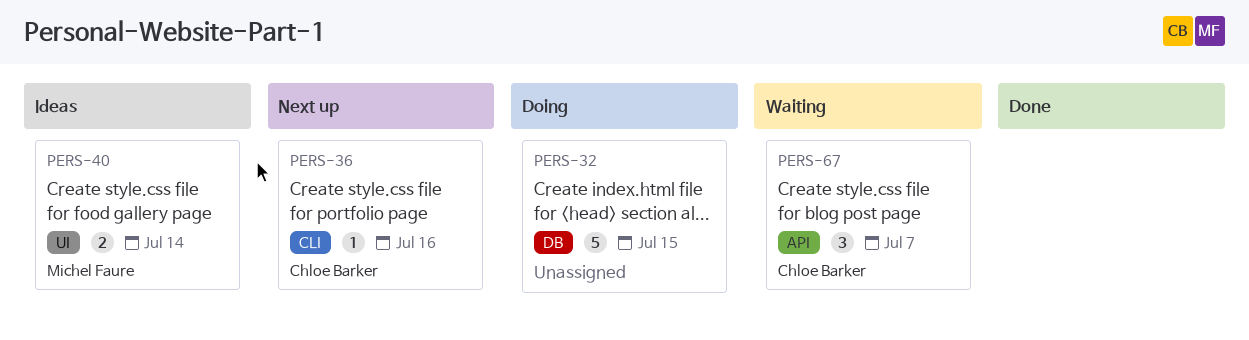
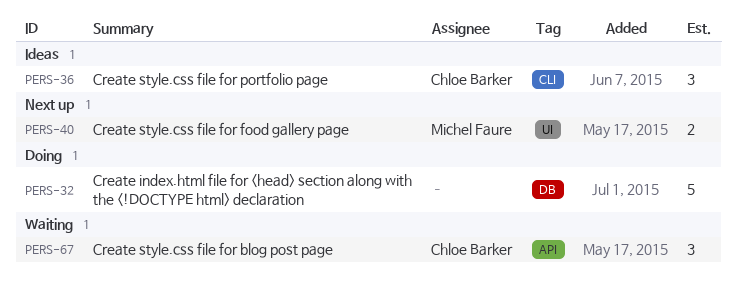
PERS-36, status: Next up -> Ideas
PERS-36, estimate: 1 -> 3
PERS-40, status: Ideas -> Next up

